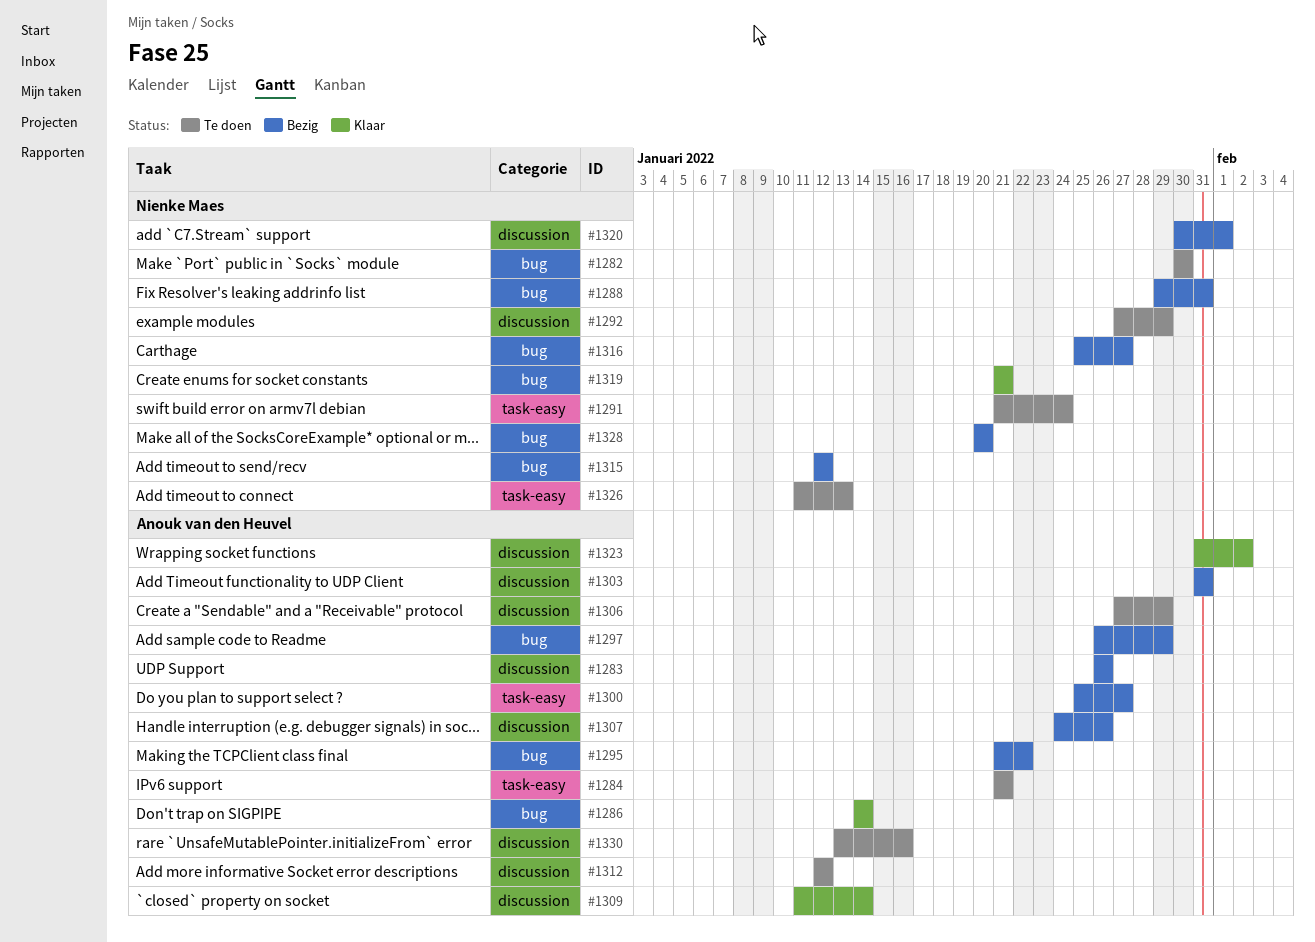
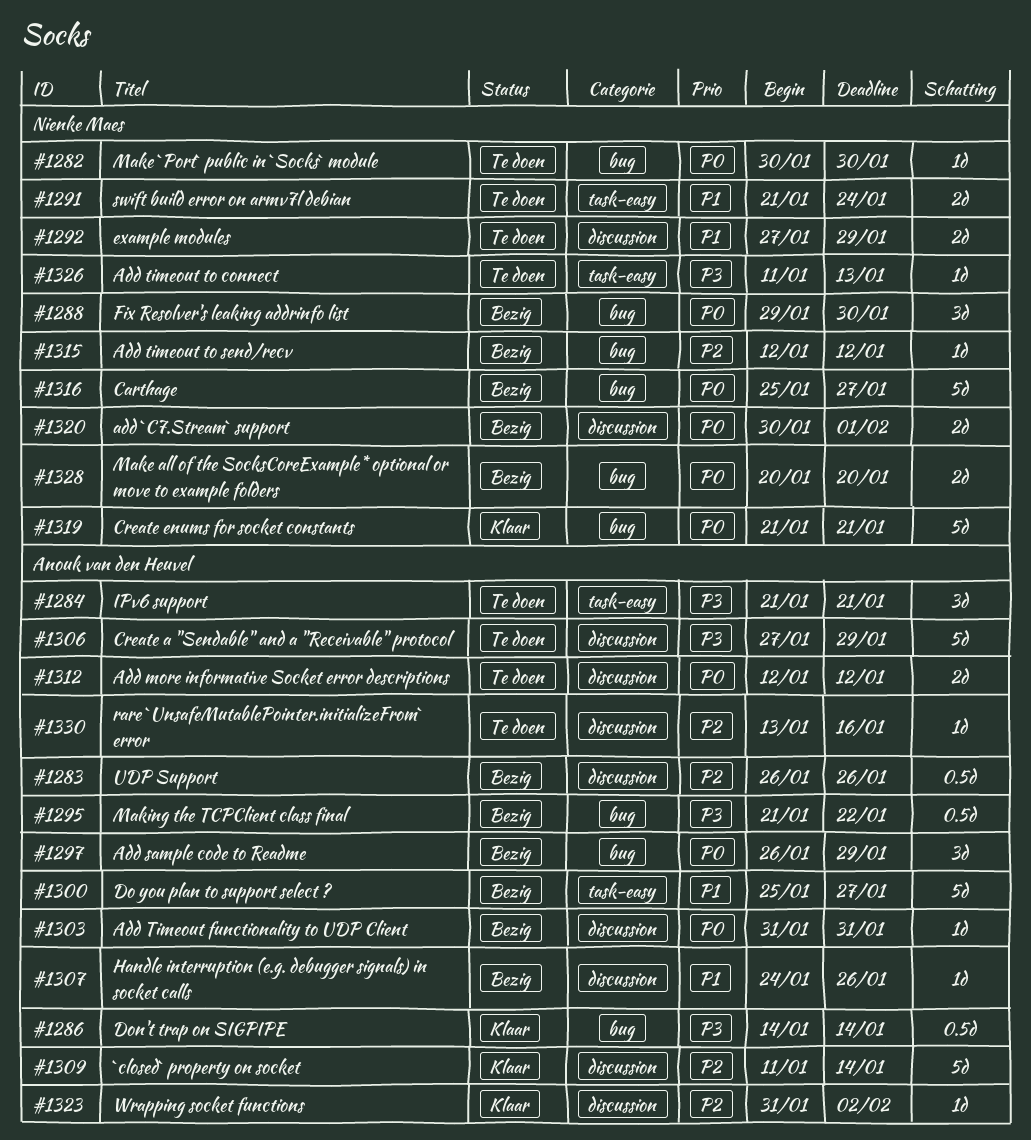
#1288, due: Jan 31 -> Jan 30

